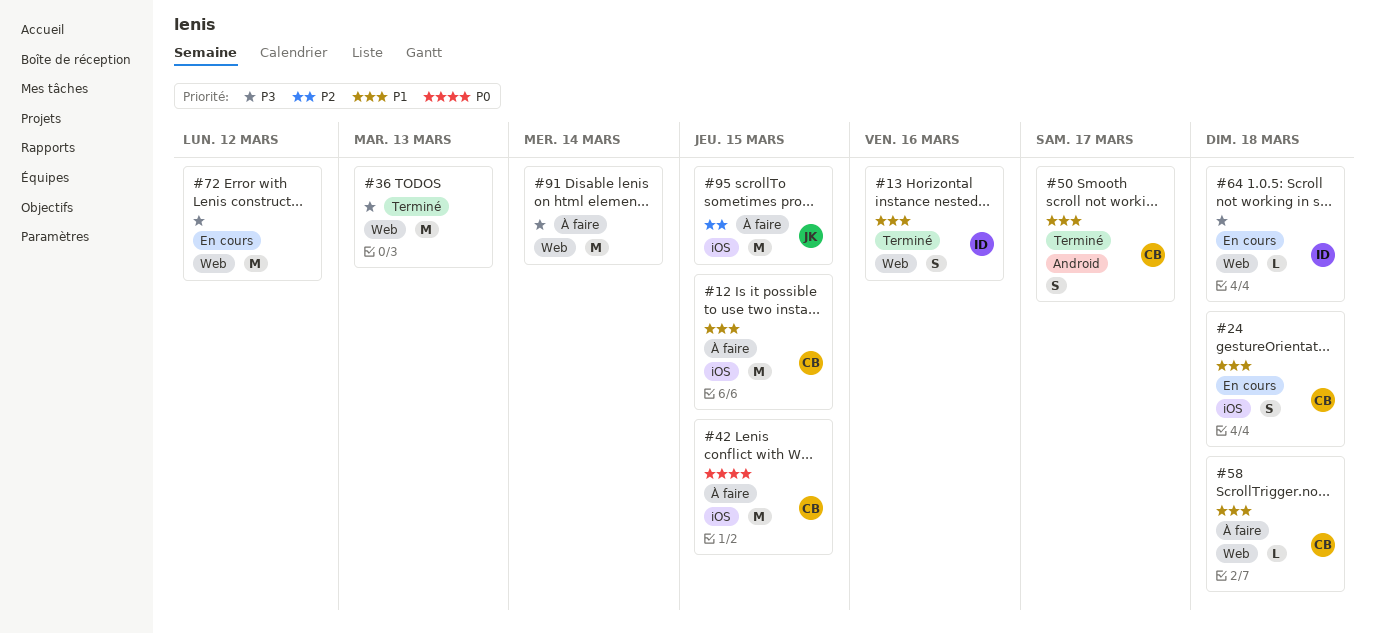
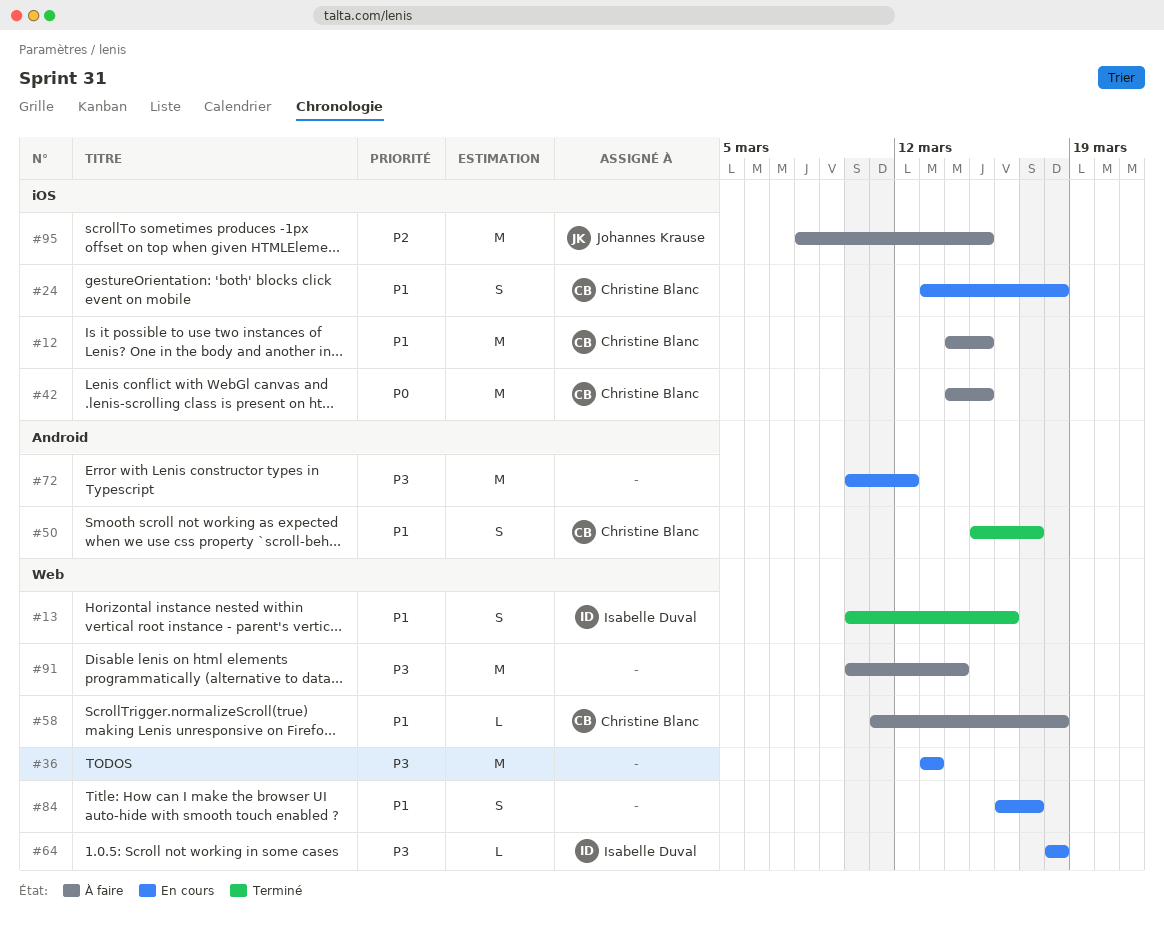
#36, status: Terminé -> En cours
#72, label: Web -> Android
#84: none -> present

